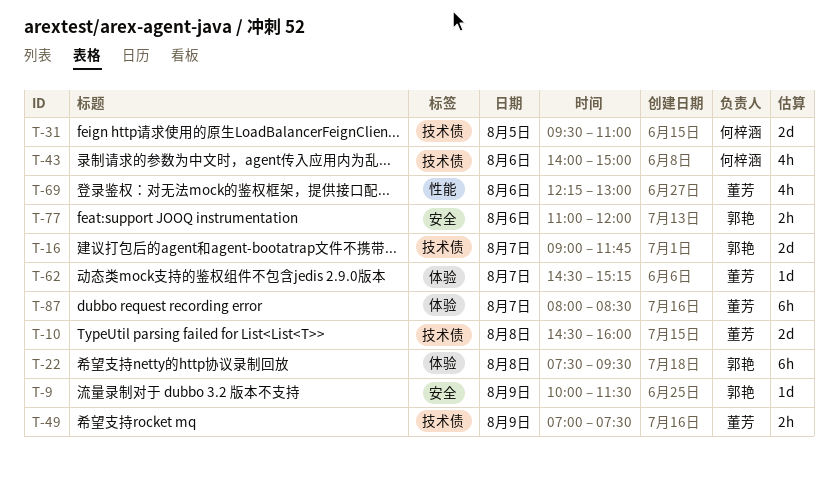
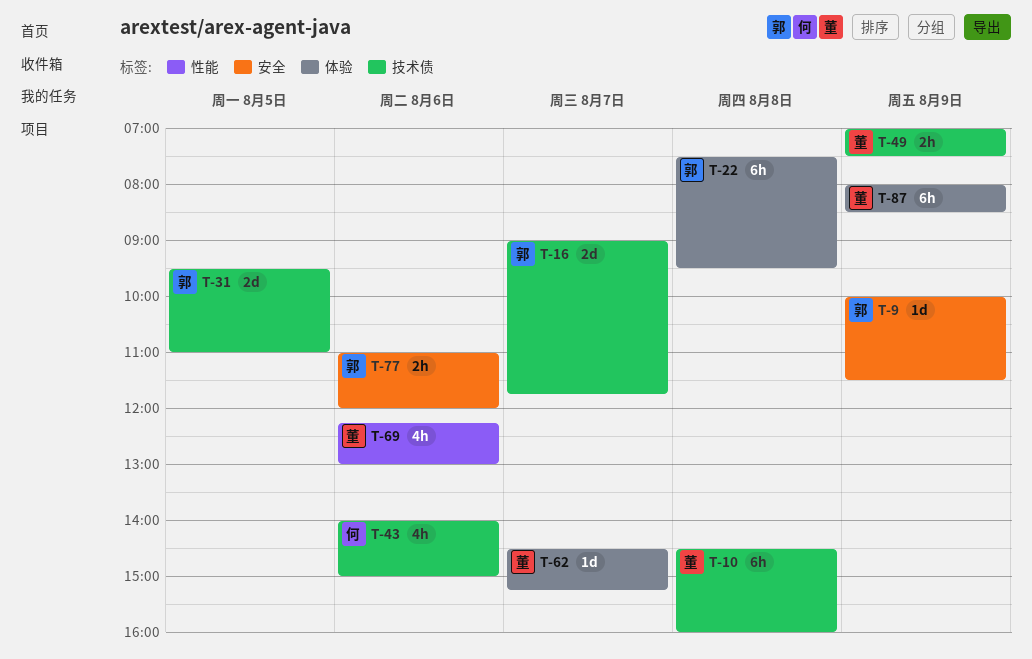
T-10, estimate: 2d -> 6h
T-31, owner: 何梓涵 -> 郭艳
T-87, day: Aug 7 -> Aug 9

